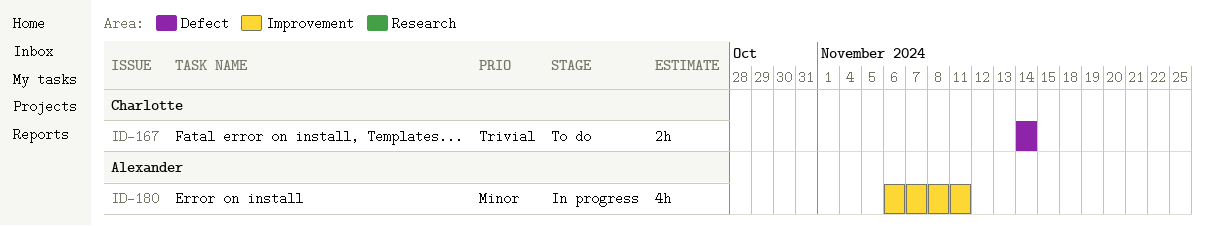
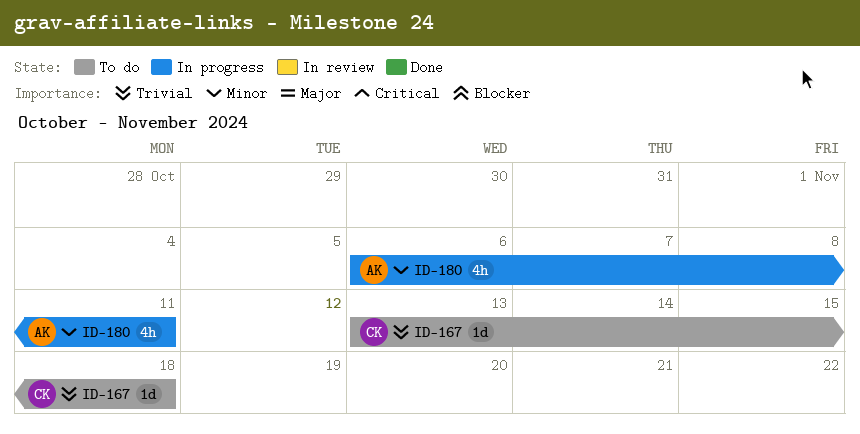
ID-167, estimate: 2h -> 1d
ID-167, start: Nov 14 -> Nov 13
ID-167, due: Nov 14 -> Nov 18

